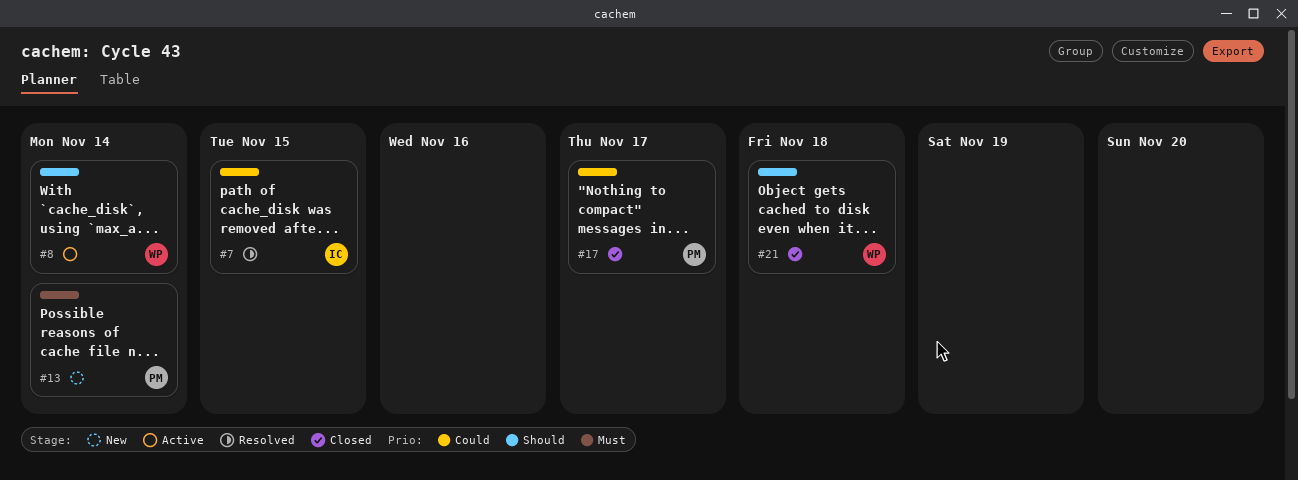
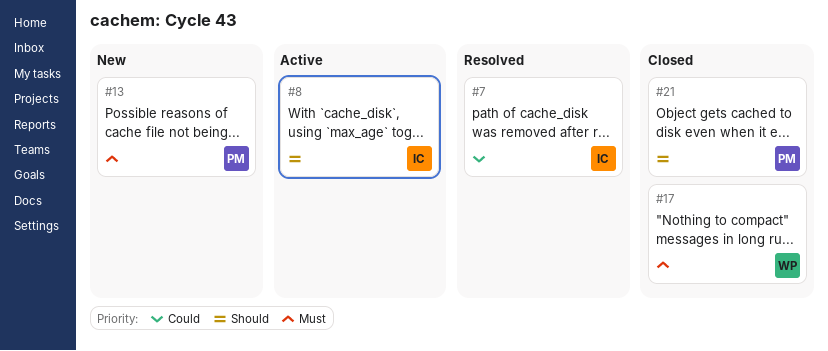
#8, owner: WP -> IC
#17, owner: PM -> WP
#17, priority: Could -> Must
#21, owner: WP -> PM

